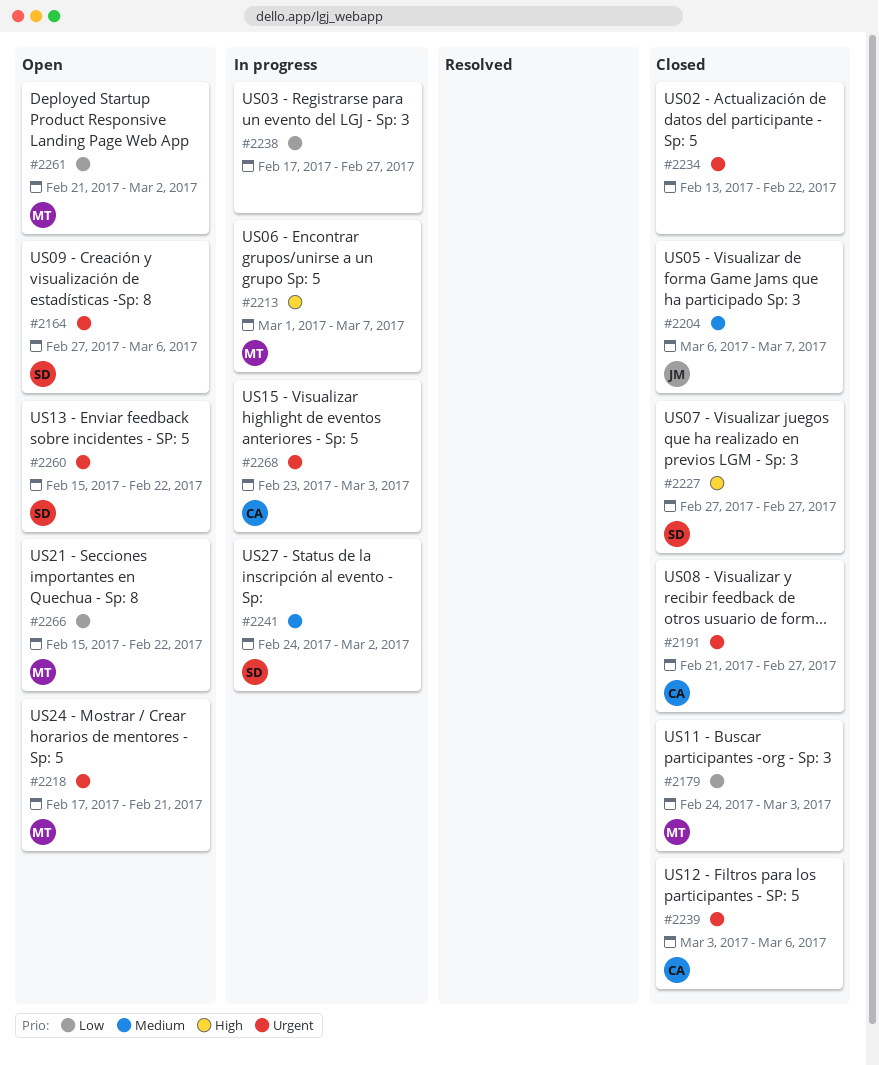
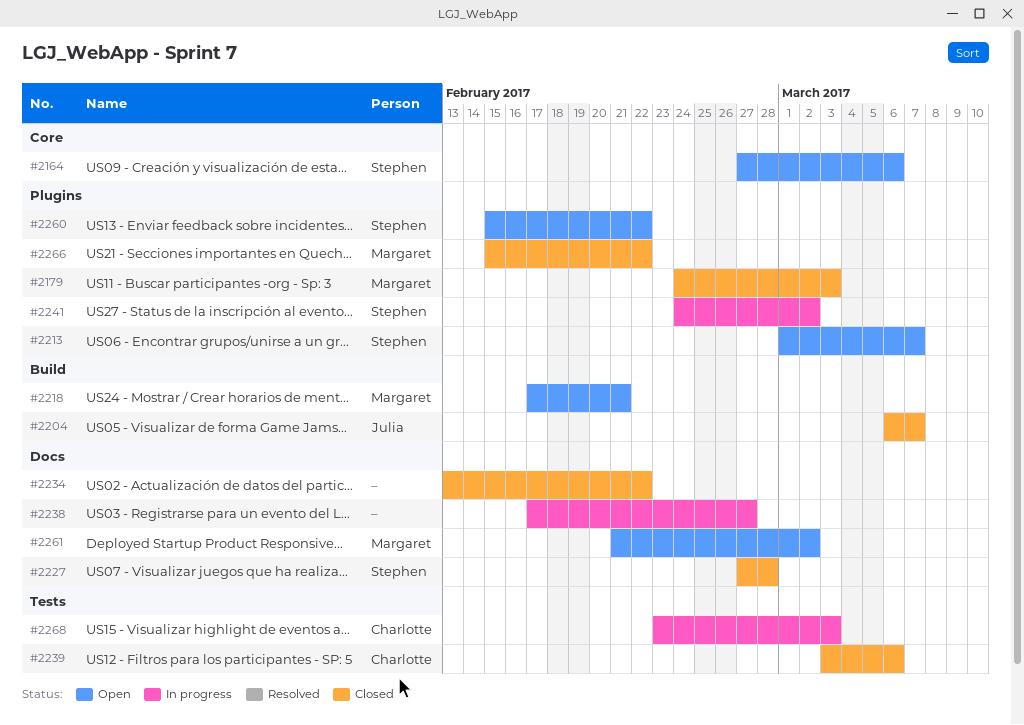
#2191: present -> none
#2213, status: In progress -> Open
#2213, owner: Margaret -> Stephen
#2227, due: Feb 27 -> Feb 28
#2266, status: Open -> Closed

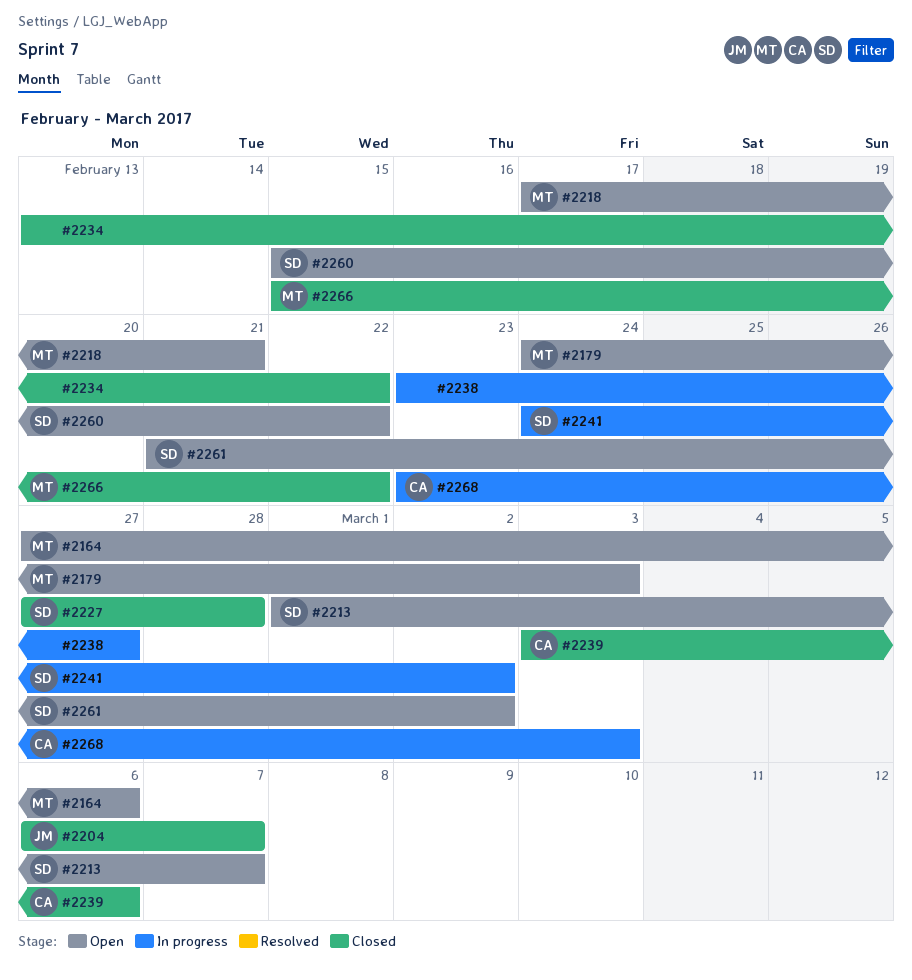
#2164, owner: Stephen -> Margaret
#2179, status: Closed -> Open
#2238, start: Feb 17 -> Feb 23
#2261, owner: Margaret -> Stephen

